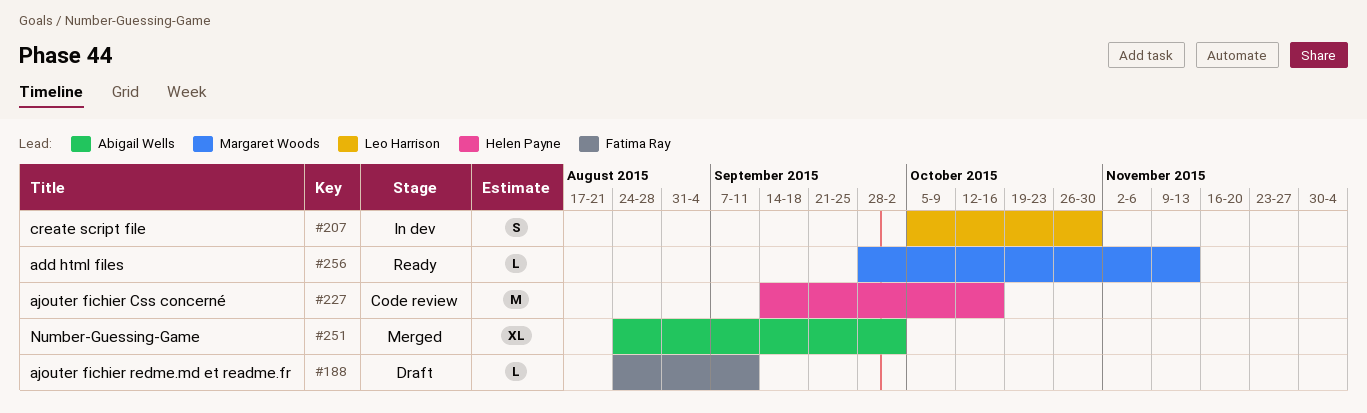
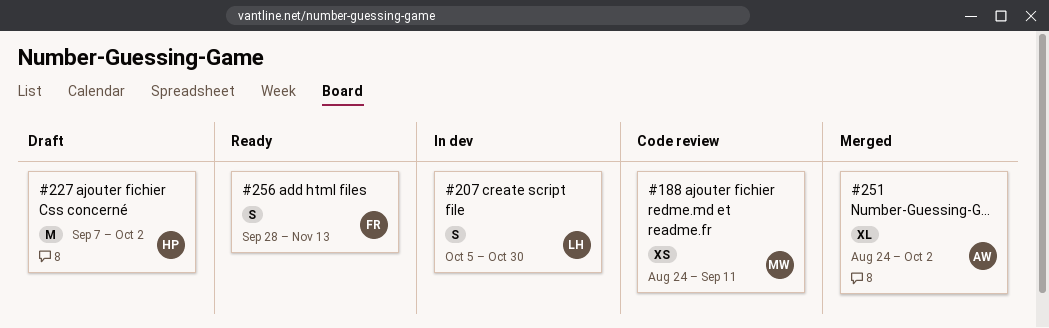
#188, status: Draft -> Code review
#188, owner: Fatima Ray -> Margaret Woods
#188, estimate: L -> XS
#227, status: Code review -> Draft
#227, start: Sep 14 -> Sep 7
#227, due: Oct 16 -> Oct 2
#256, owner: Margaret Woods -> Fatima Ray
#256, estimate: L -> S

